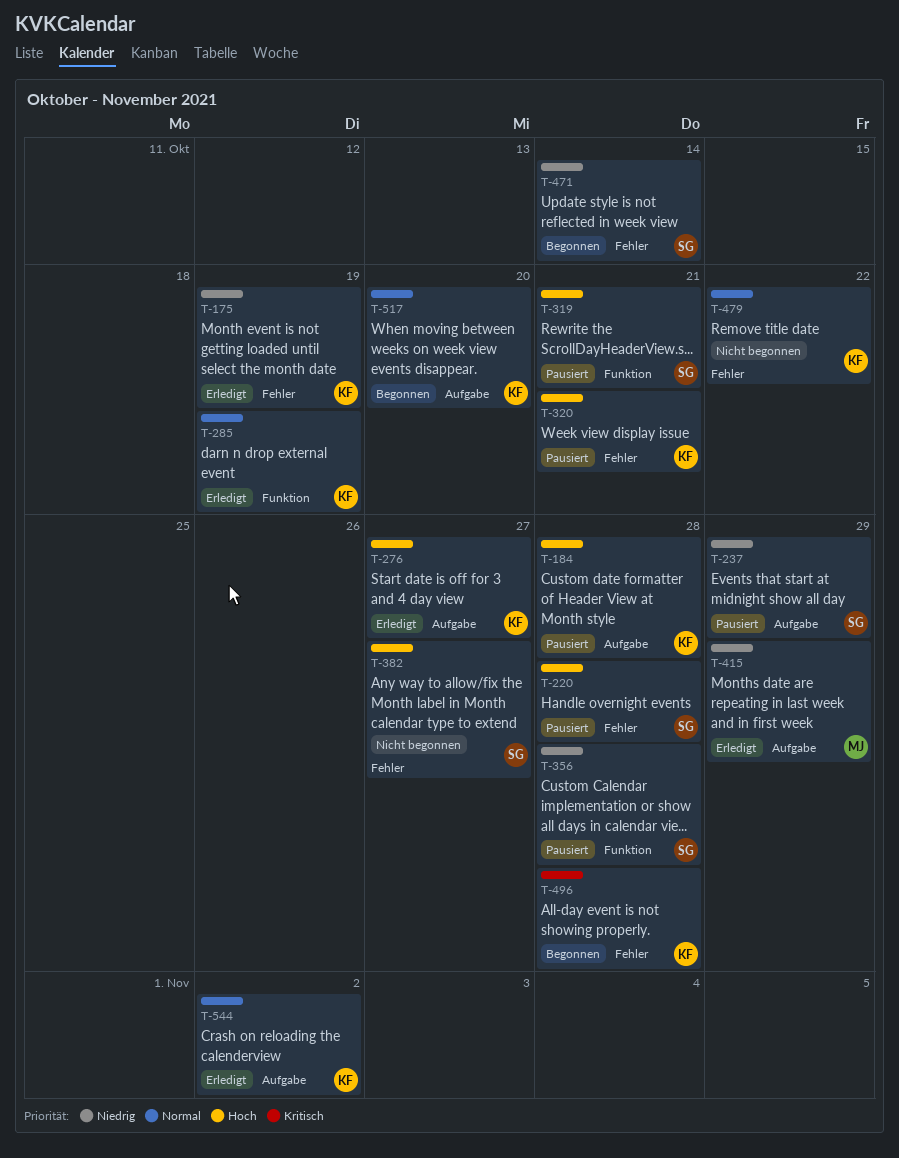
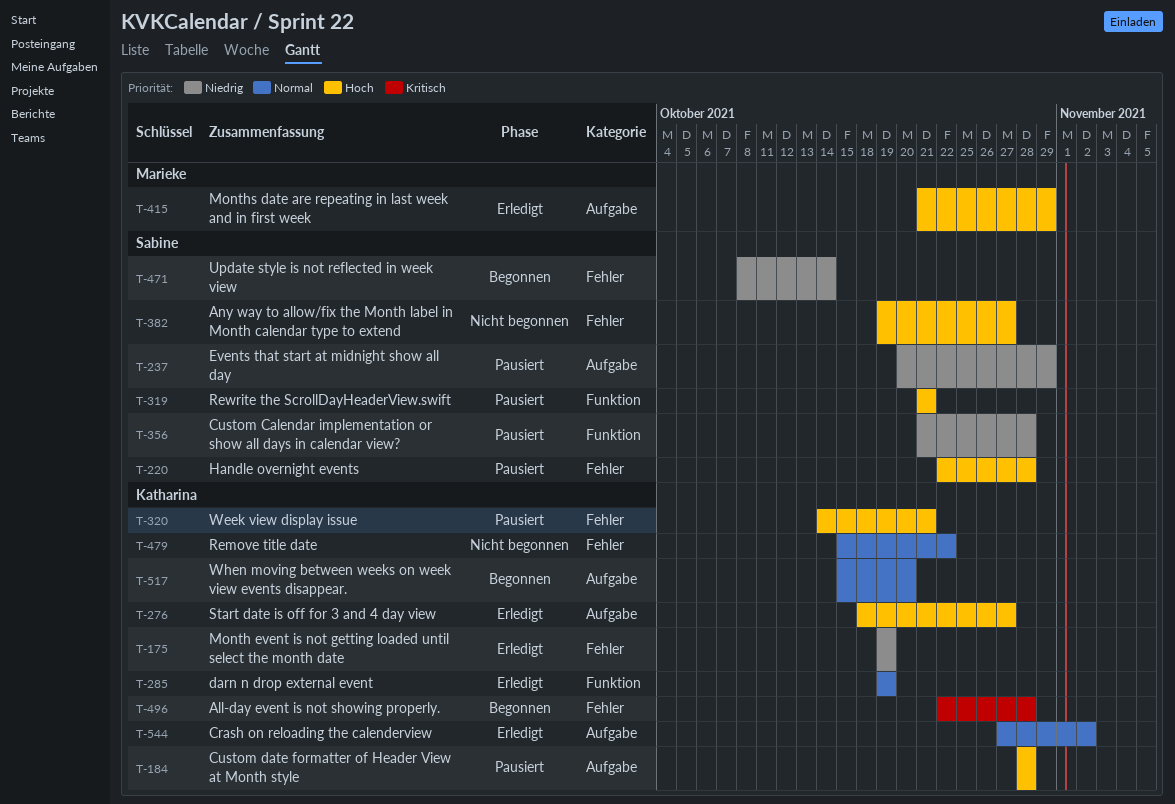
T-415, priority: Niedrig -> Hoch

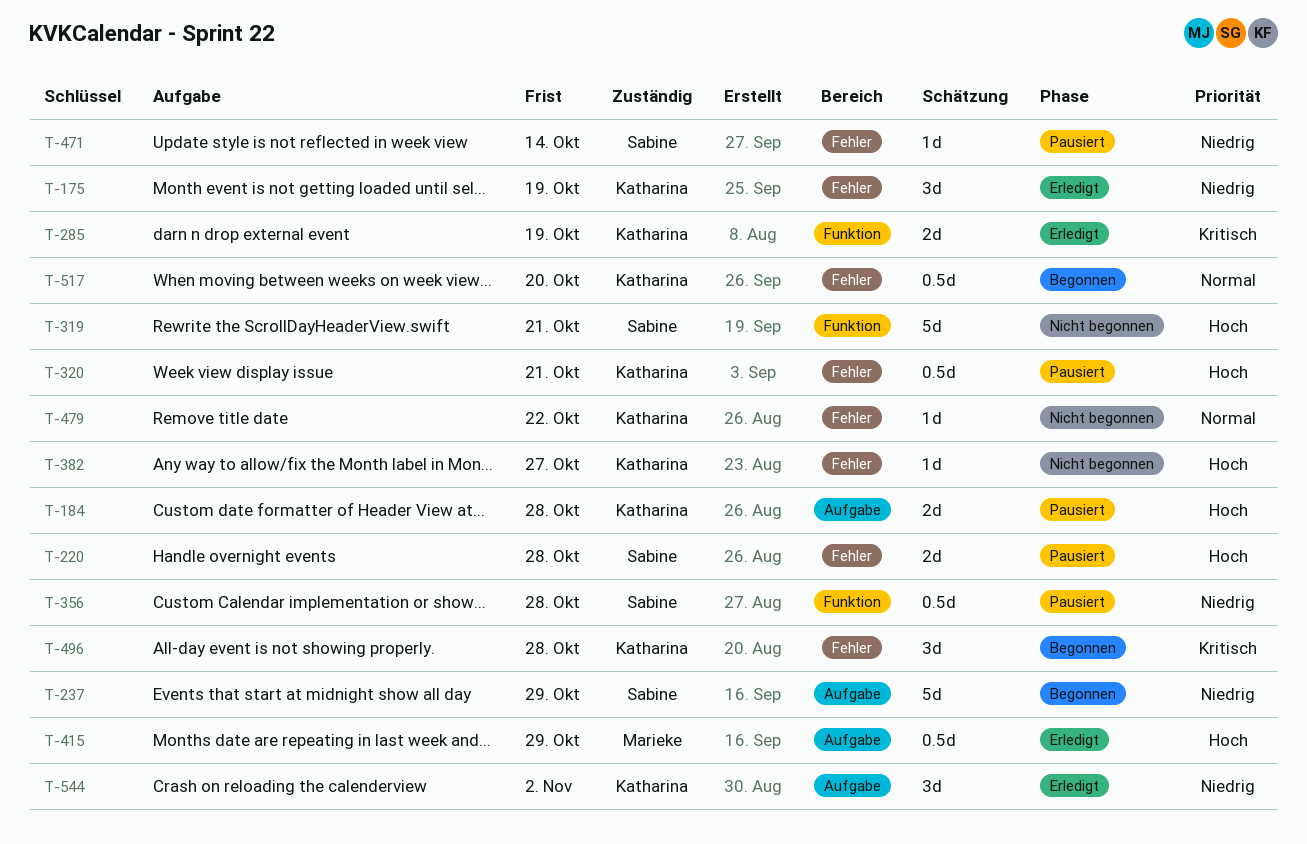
T-237, status: Pausiert -> Begonnen
T-276: present -> none
T-285, priority: Normal -> Kritisch
T-319, status: Pausiert -> Nicht begonnen
T-382, owner: Sabine -> Katharina
T-471, status: Begonnen -> Pausiert
T-517, label: Aufgabe -> Fehler
T-544, priority: Normal -> Niedrig

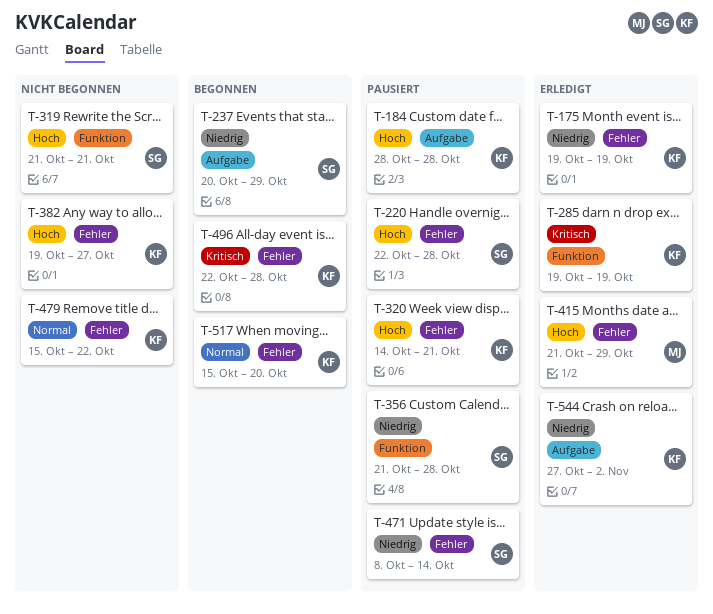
T-415, label: Aufgabe -> Fehler

